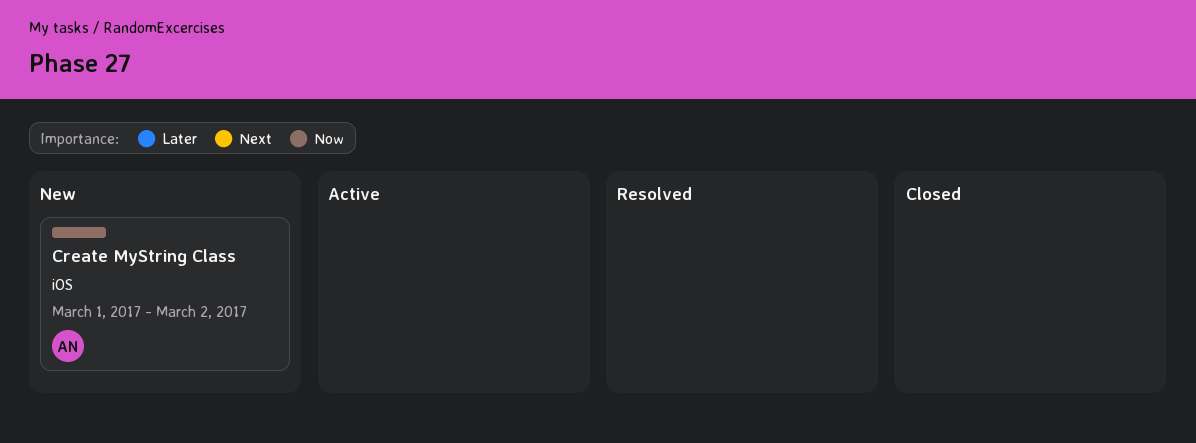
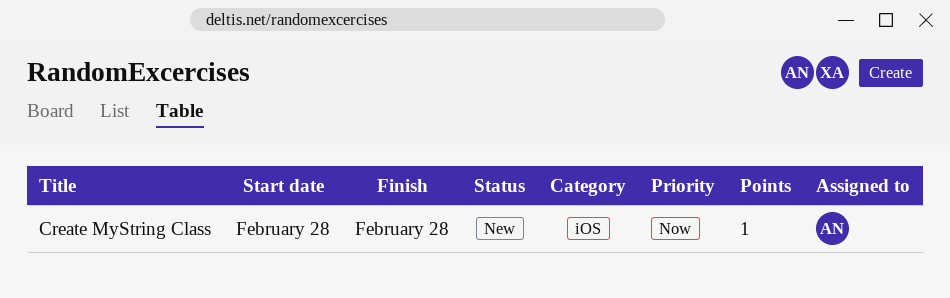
Create MyString Class, start: Mar 1 -> Feb 28
Create MyString Class, due: Mar 2 -> Feb 28

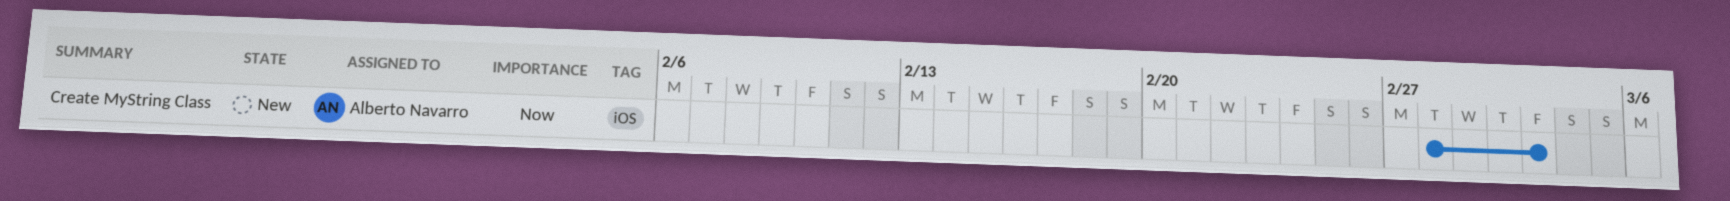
Create MyString Class, due: Feb 28 -> Mar 3

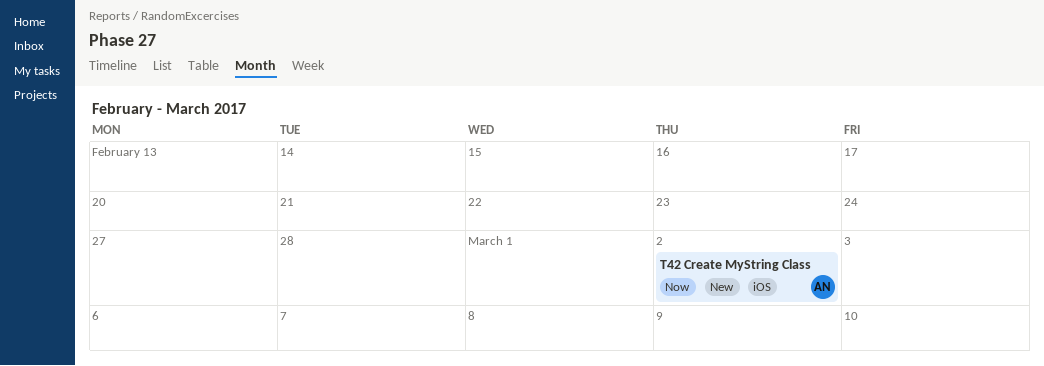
Create MyString Class, due: Mar 3 -> Mar 2

